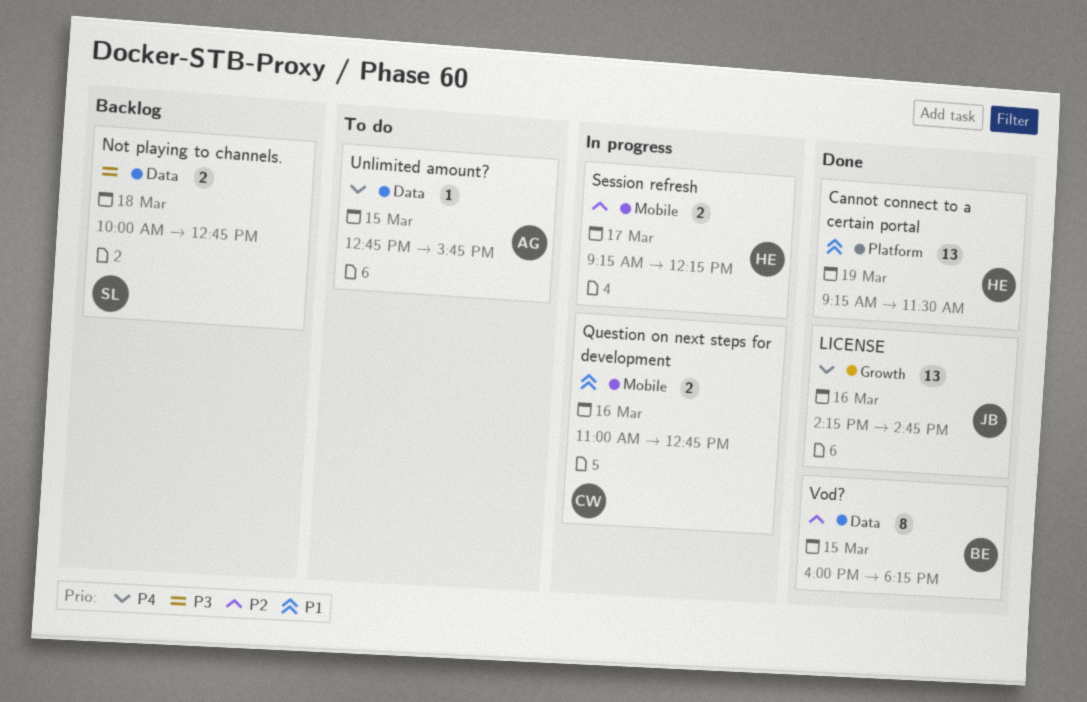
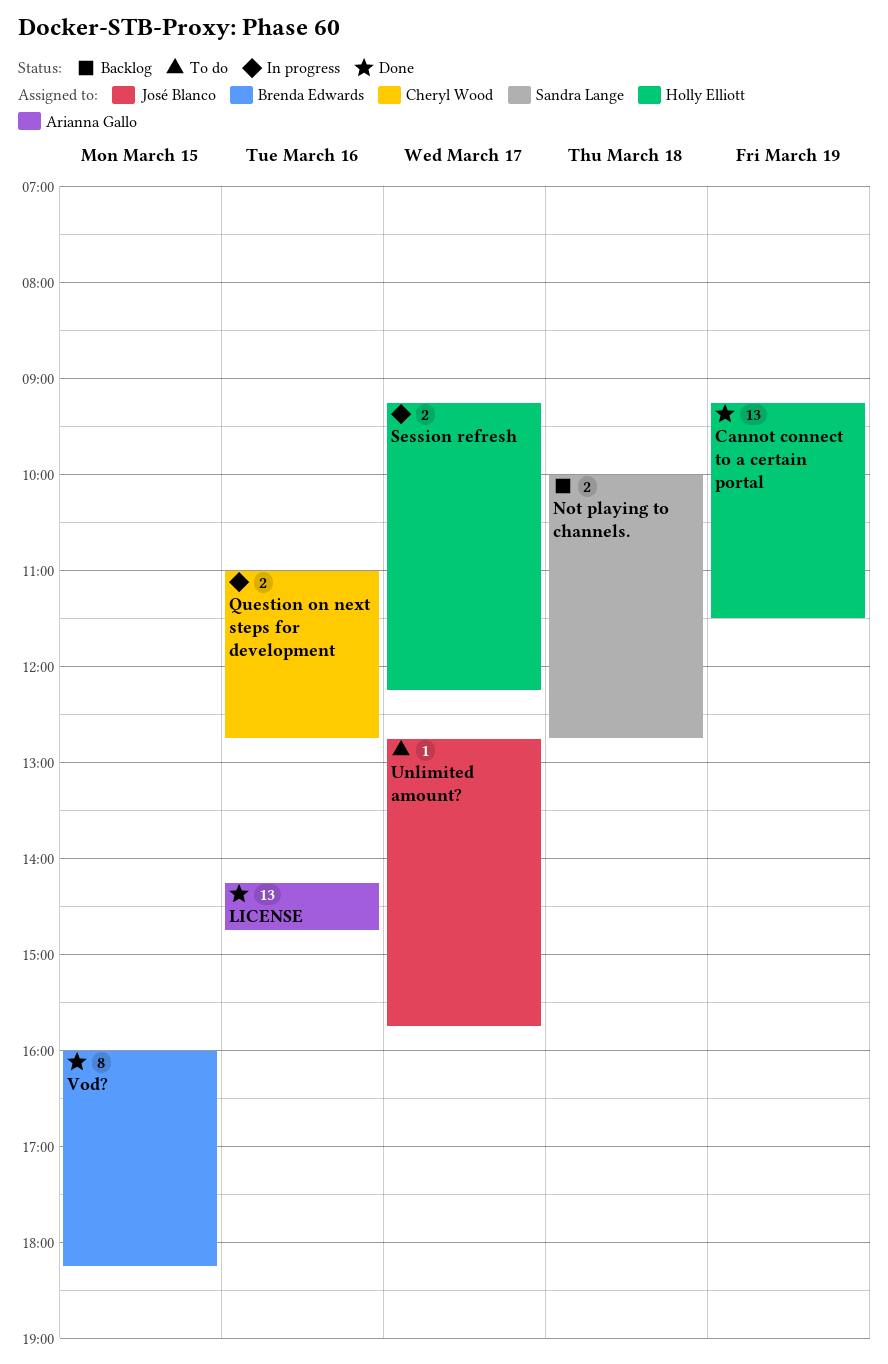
LICENSE, owner: José Blanco -> Arianna Gallo
Unlimited amount?, owner: Arianna Gallo -> José Blanco
Unlimited amount?, day: Mar 15 -> Mar 17

